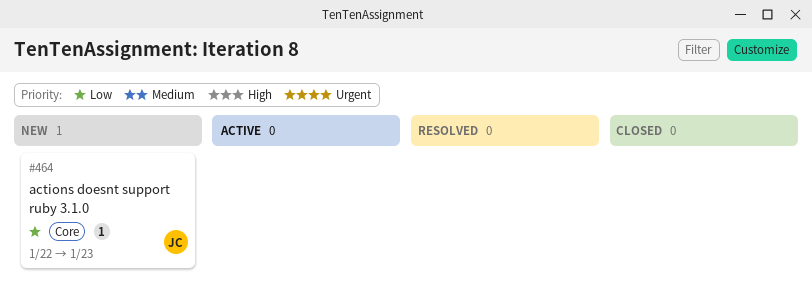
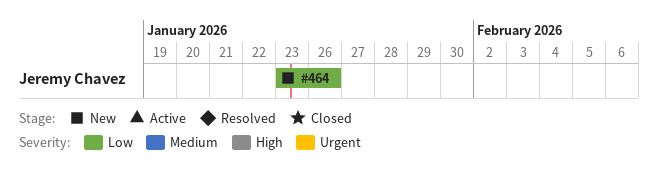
#464, start: Jan 22 -> Jan 23
#464, due: Jan 23 -> Jan 26

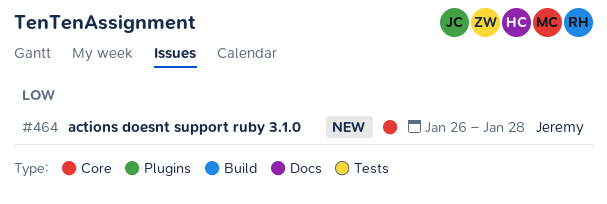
#464, start: Jan 23 -> Jan 26
#464, due: Jan 26 -> Jan 28

